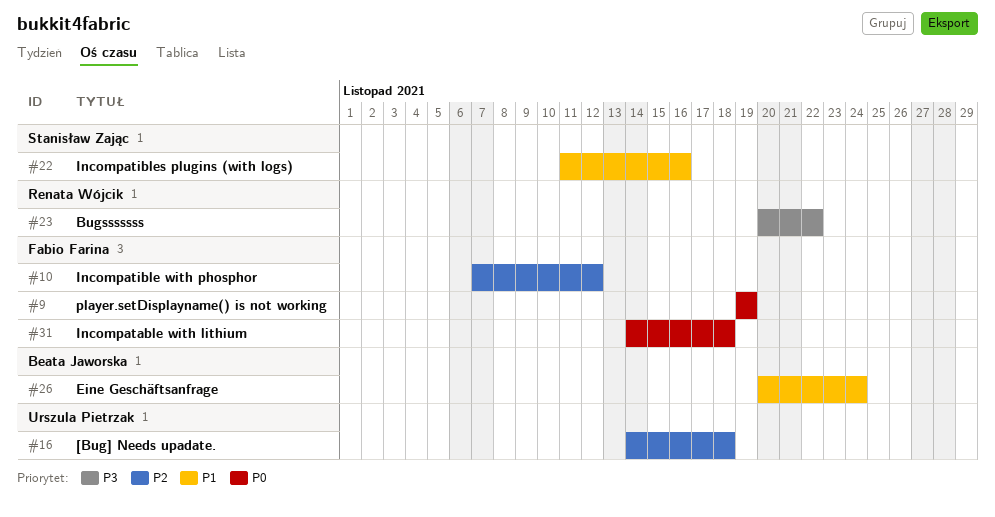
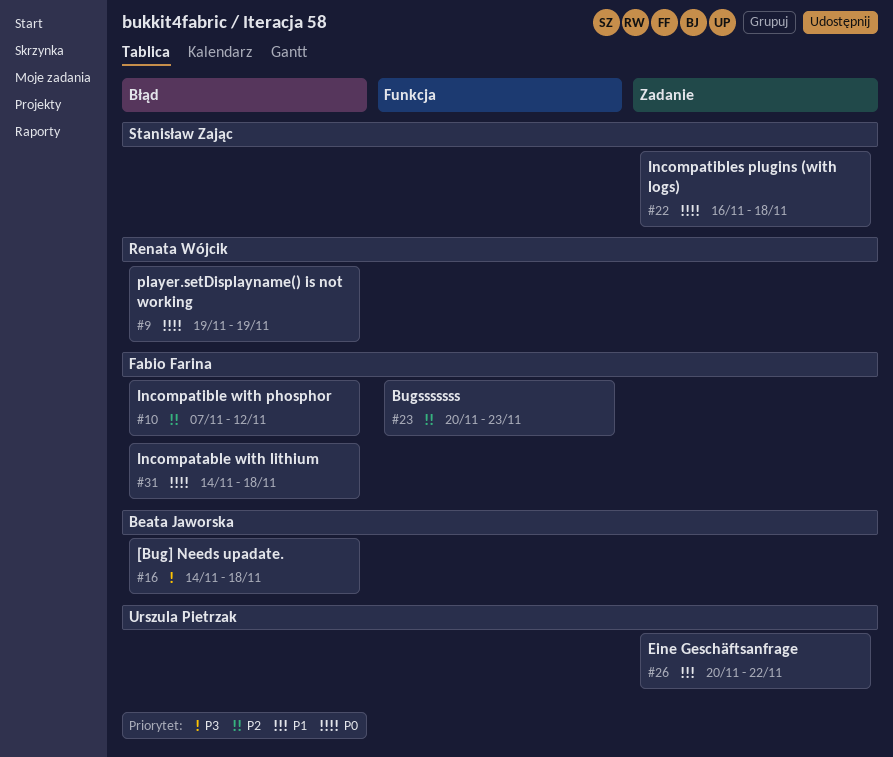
#9, owner: Fabio Farina -> Renata Wójcik
#16, owner: Urszula Pietrzak -> Beata Jaworska
#16, priority: P2 -> P3
#22, priority: P1 -> P0
#22, start: Nov 11 -> Nov 16
#22, due: Nov 16 -> Nov 18
#23, owner: Renata Wójcik -> Fabio Farina
#23, priority: P3 -> P2
#23, due: Nov 22 -> Nov 23
#26, owner: Beata Jaworska -> Urszula Pietrzak
#26, due: Nov 24 -> Nov 22

